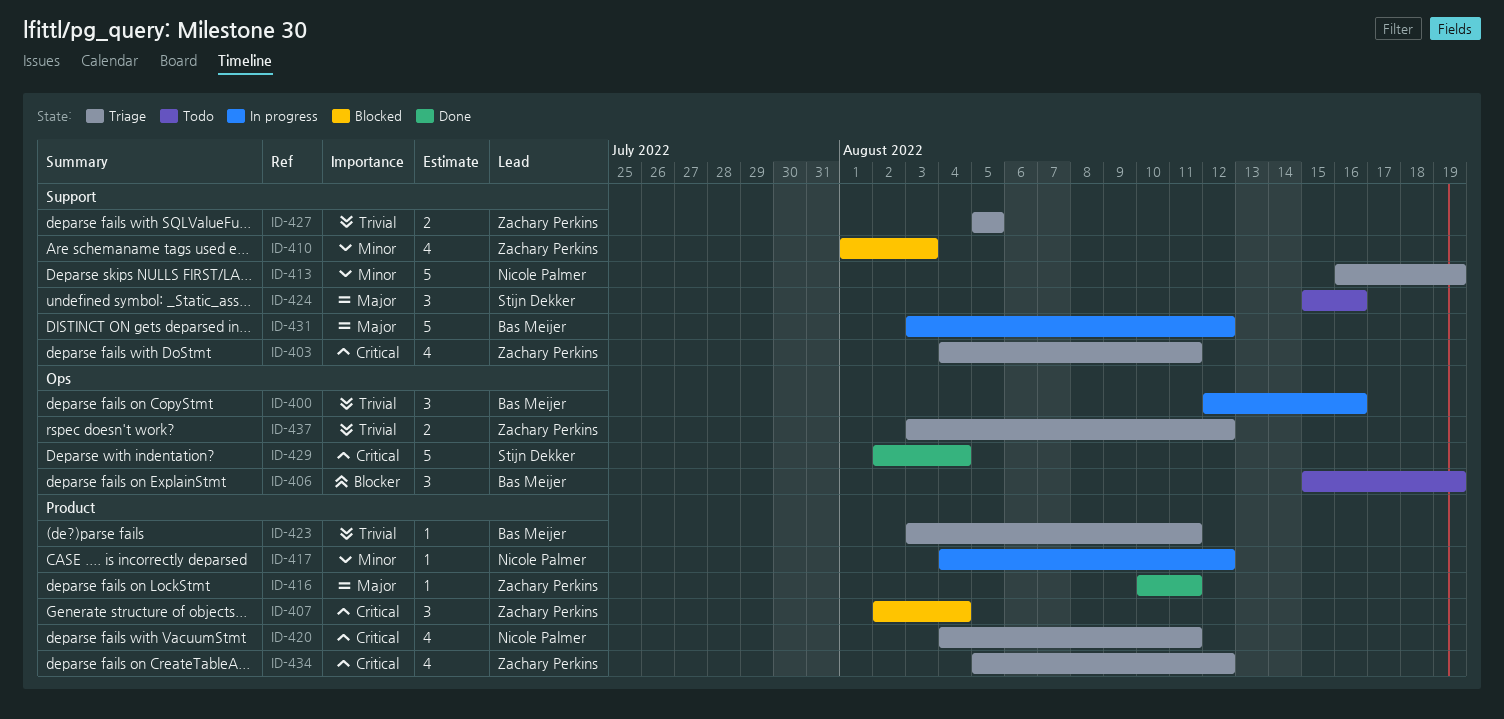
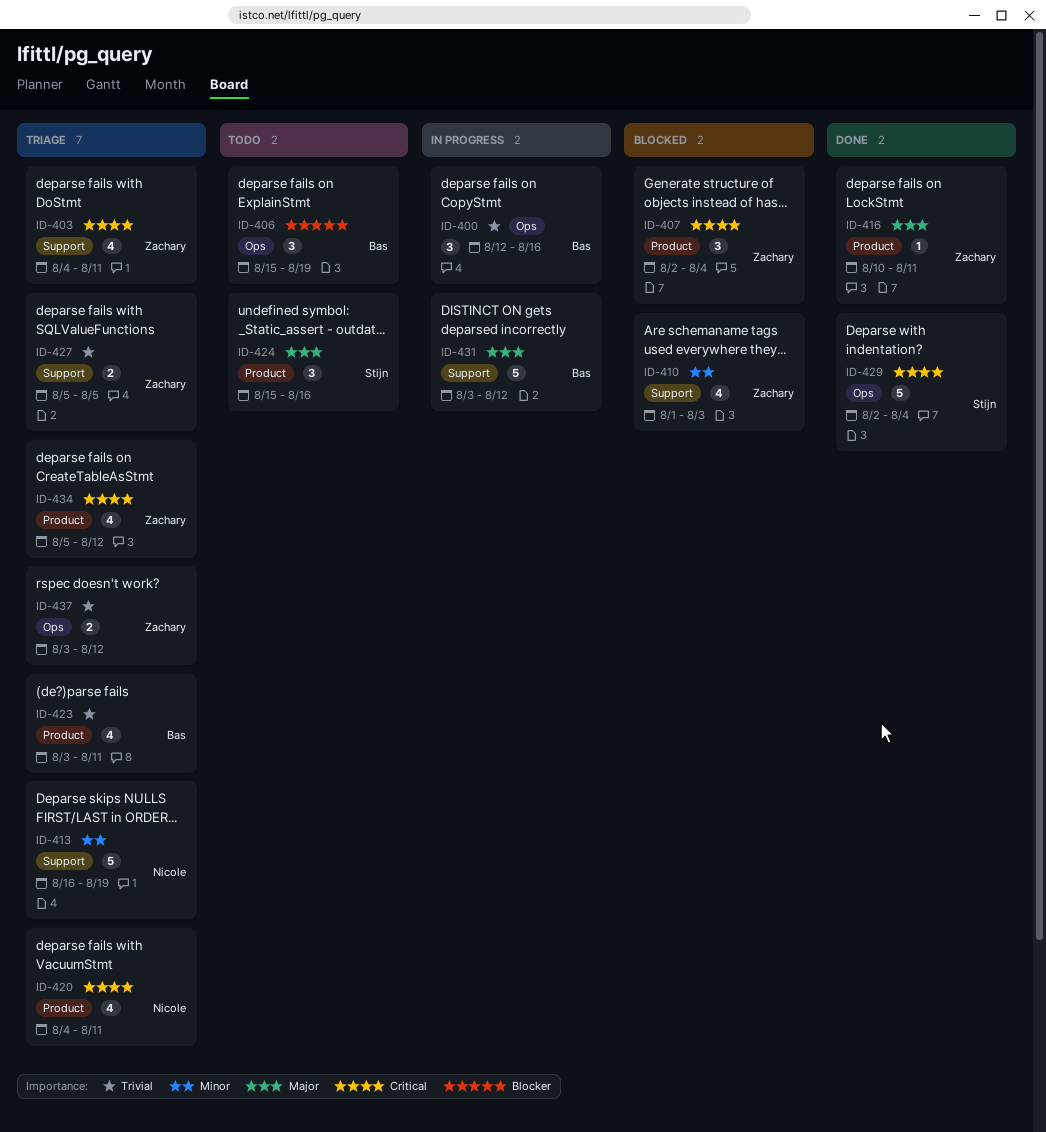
ID-417: present -> none
ID-423, estimate: 1 -> 4
ID-424, label: Support -> Product

